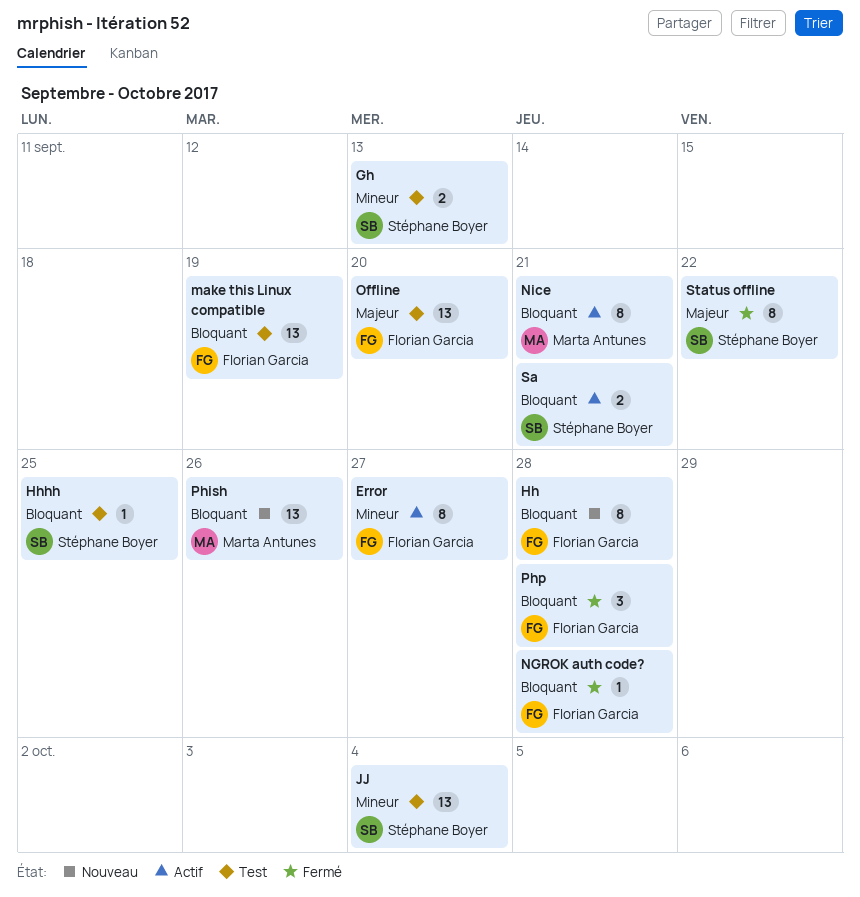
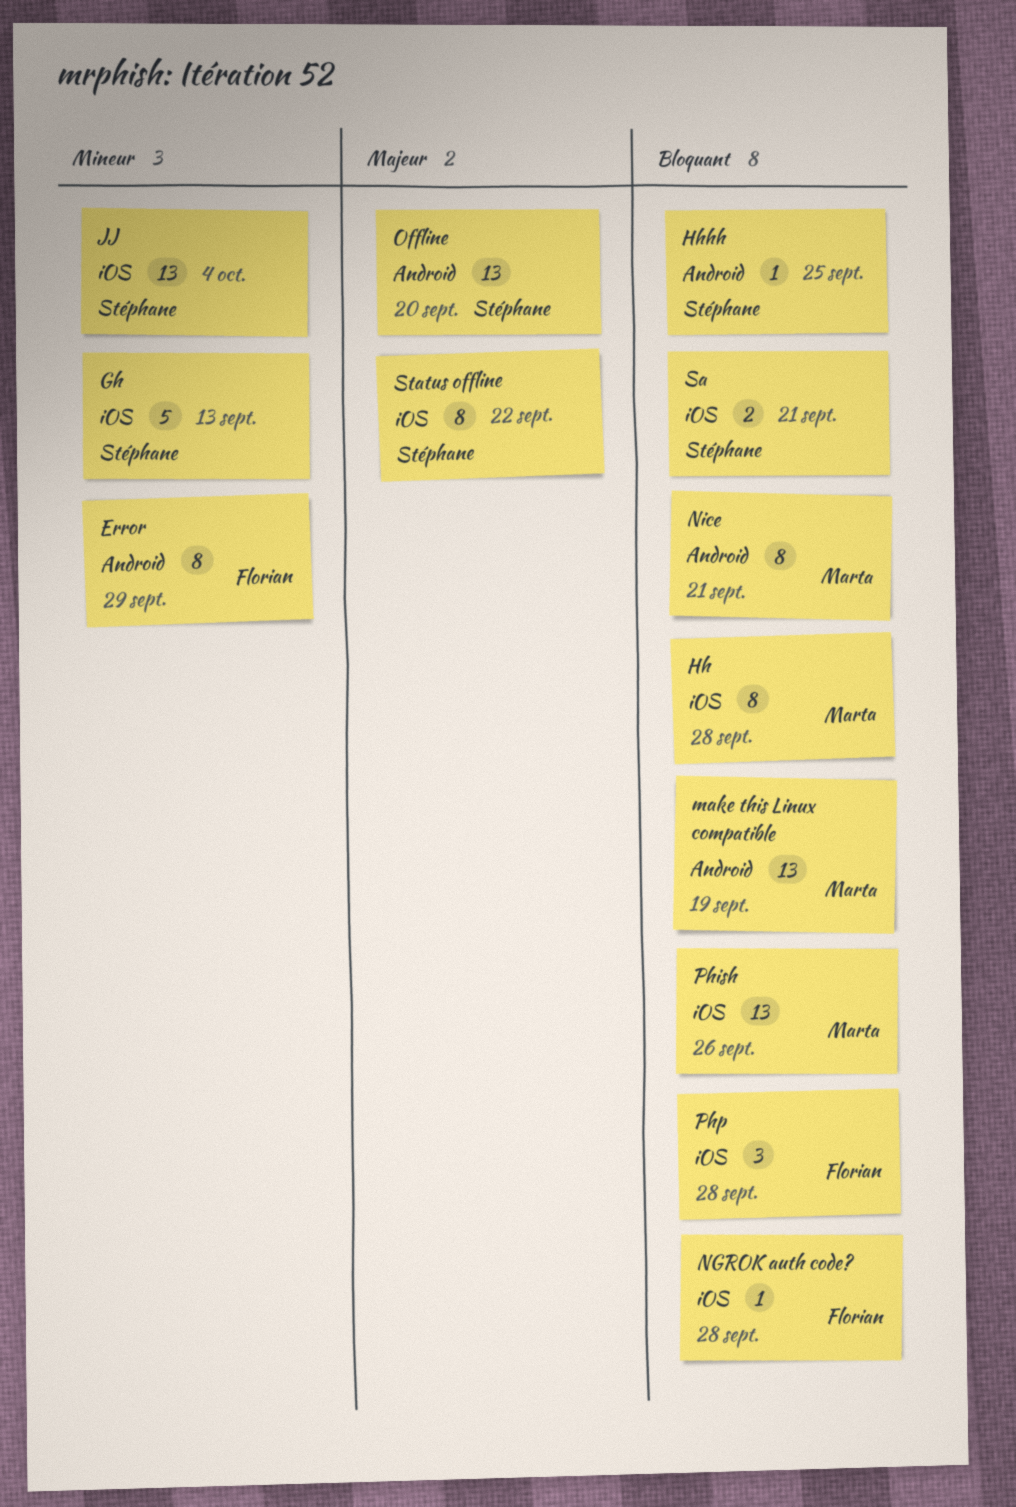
Error, due: Sep 27 -> Sep 29
Gh, estimate: 2 -> 5
Hh, owner: Florian Garcia -> Marta Antunes
make this Linux compatible, owner: Florian Garcia -> Marta Antunes
Offline, owner: Florian Garcia -> Stéphane Boyer

